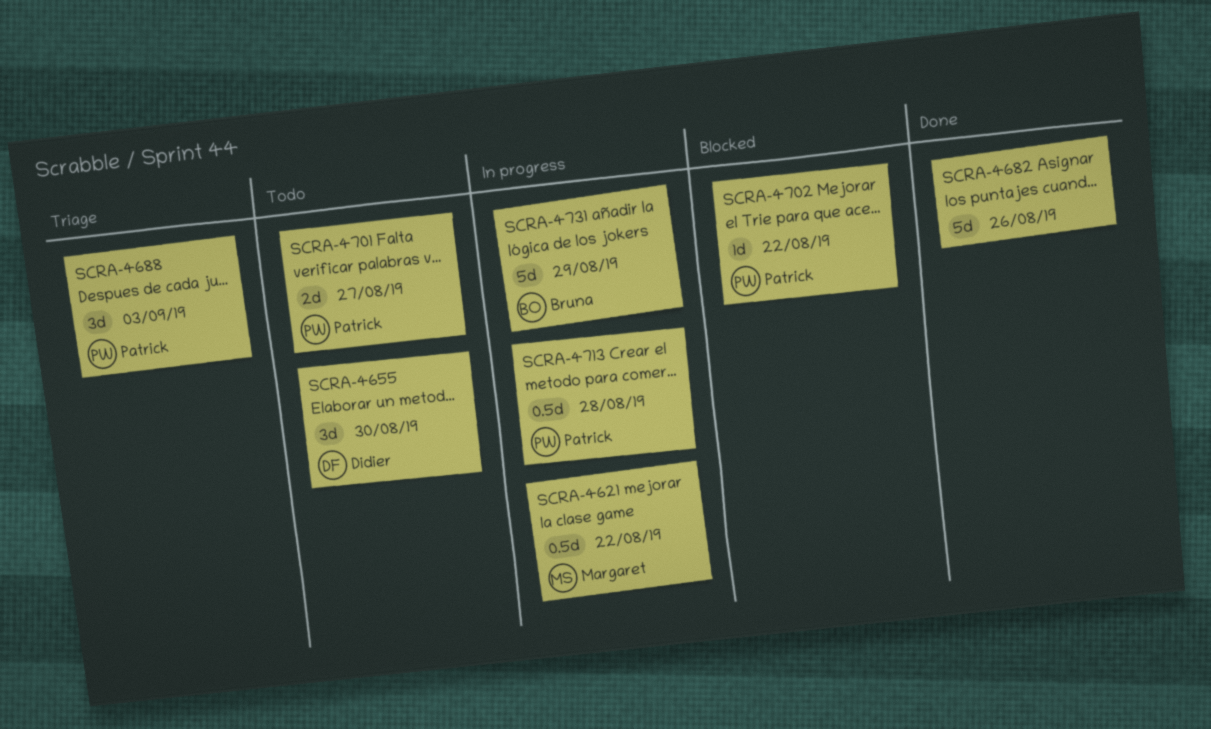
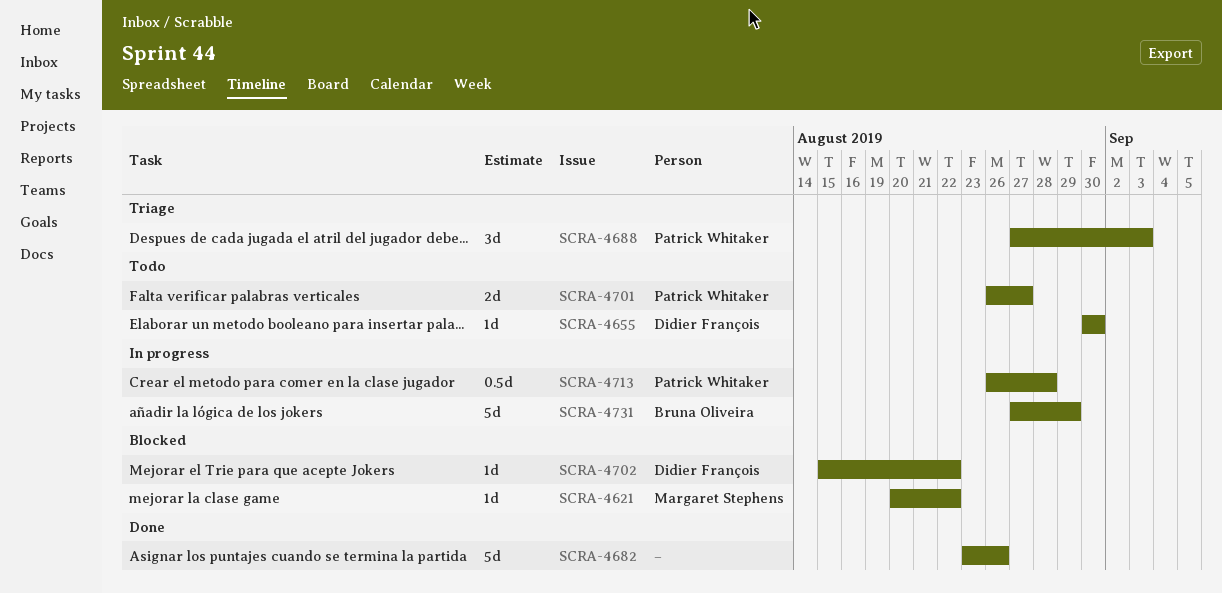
SCRA-4621, status: In progress -> Blocked
SCRA-4621, estimate: 0.5d -> 1d
SCRA-4655, estimate: 3d -> 1d
SCRA-4702, owner: Patrick Whitaker -> Didier François

